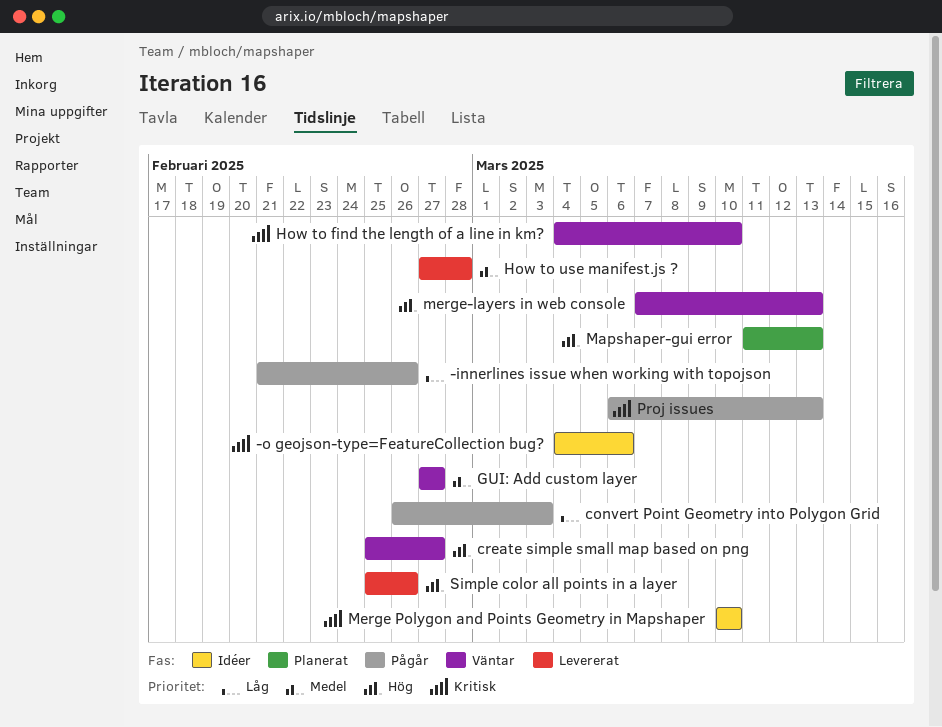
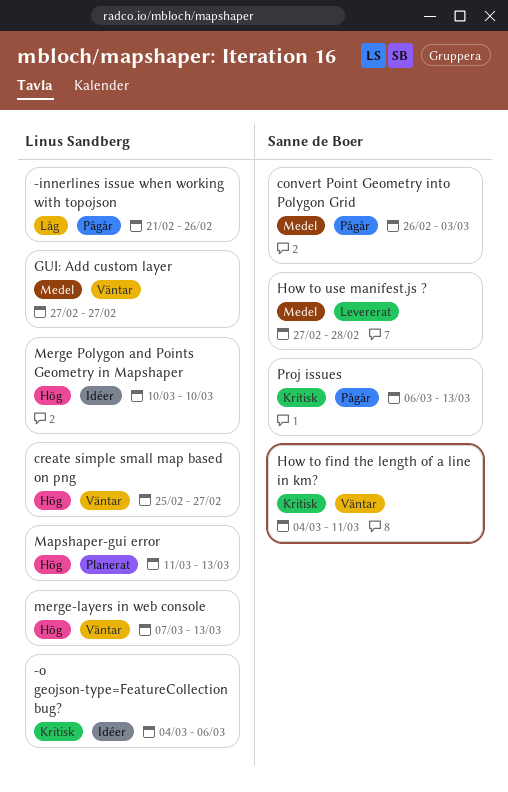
convert Point Geometry into Polygon Grid, priority: Låg -> Medel
How to find the length of a line in km?, due: Mar 10 -> Mar 11
Merge Polygon and Points Geometry in Mapshaper, priority: Kritisk -> Hög
Simple color all points in a layer: present -> none

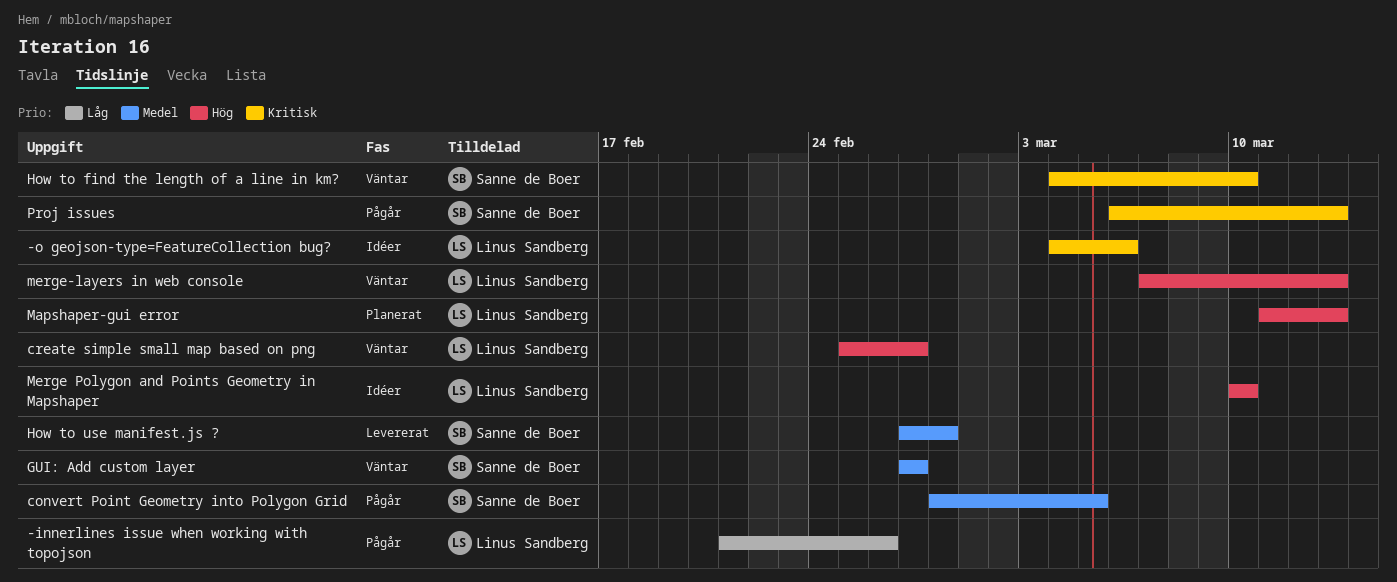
convert Point Geometry into Polygon Grid, start: Feb 26 -> Feb 28
convert Point Geometry into Polygon Grid, due: Mar 3 -> Mar 5
GUI: Add custom layer, owner: Linus Sandberg -> Sanne de Boer
How to find the length of a line in km?, due: Mar 11 -> Mar 10

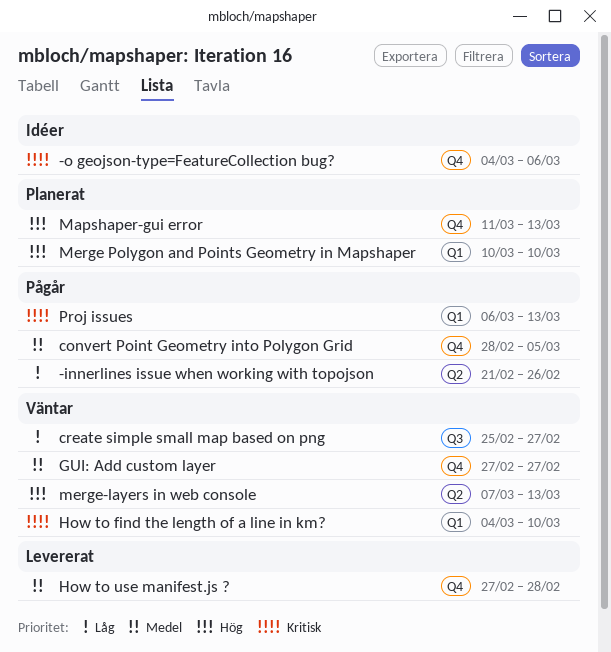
create simple small map based on png, priority: Hög -> Låg
Merge Polygon and Points Geometry in Mapshaper, status: Idéer -> Planerat

